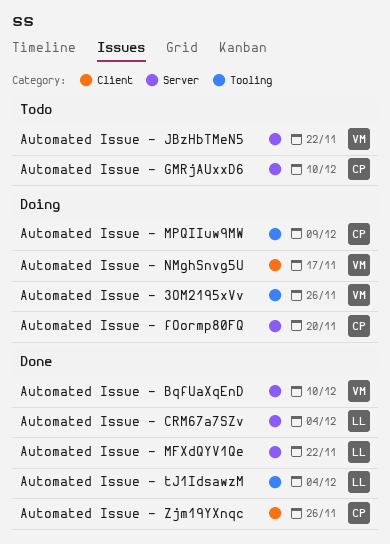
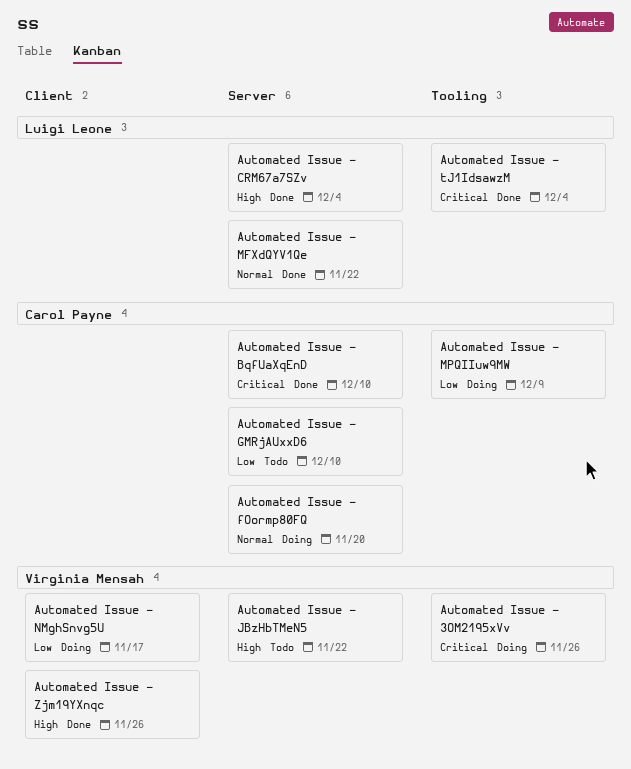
Automated Issue - BqfUaXqEnD, owner: Virginia Mensah -> Carol Payne
Automated Issue - Zjm19YXnqc, owner: Carol Payne -> Virginia Mensah

